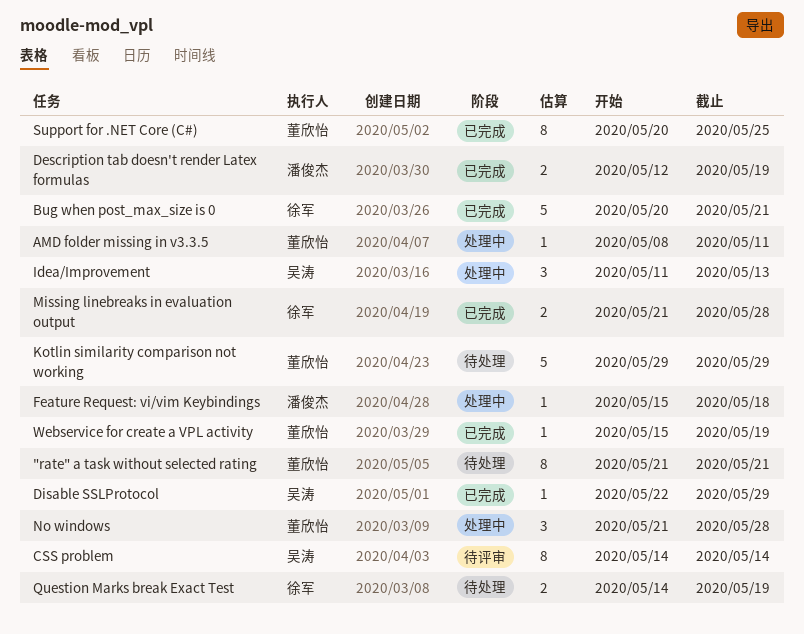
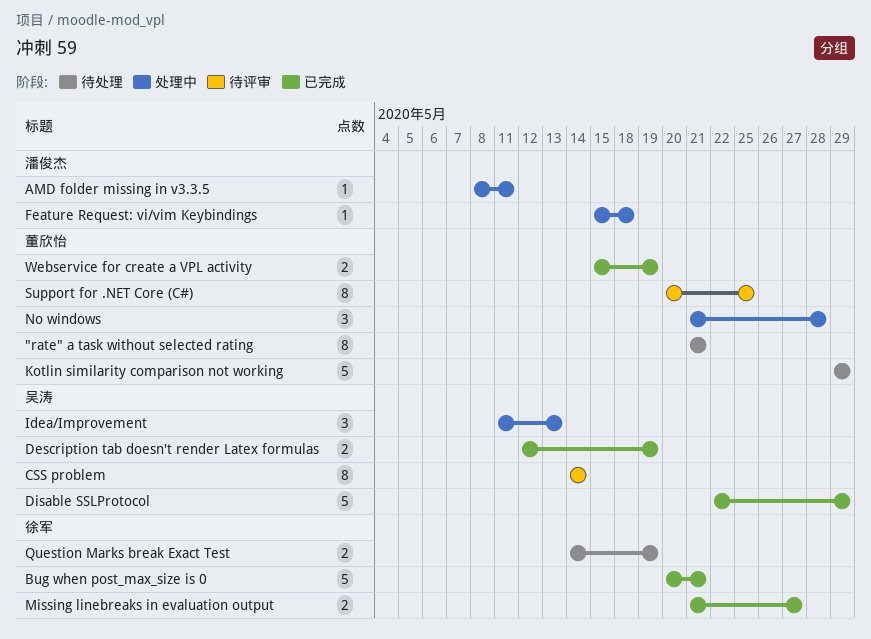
AMD folder missing in v3.3.5, owner: 董欣怡 -> 潘俊杰
Description tab doesn't render Latex formulas, owner: 潘俊杰 -> 吴涛
Disable SSLProtocol, estimate: 1 -> 5
Missing linebreaks in evaluation output, due: May 28 -> May 27
Support for .NET Core (C#), status: 已完成 -> 待评审
Webservice for create a VPL activity, estimate: 1 -> 2

